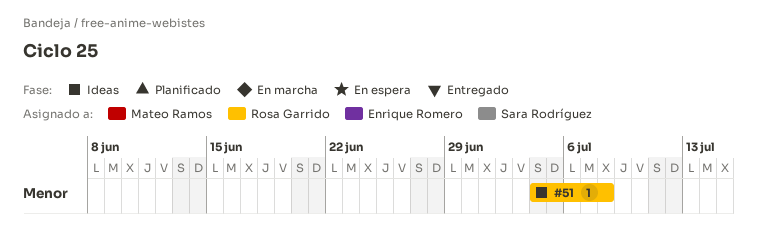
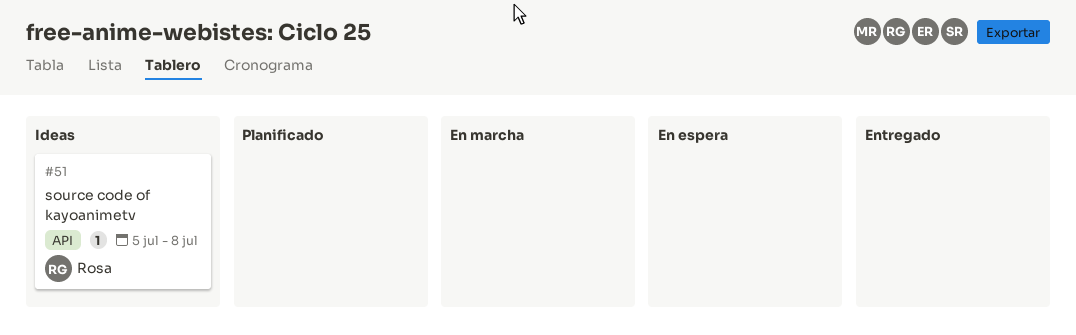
#51, start: Jul 4 -> Jul 5

